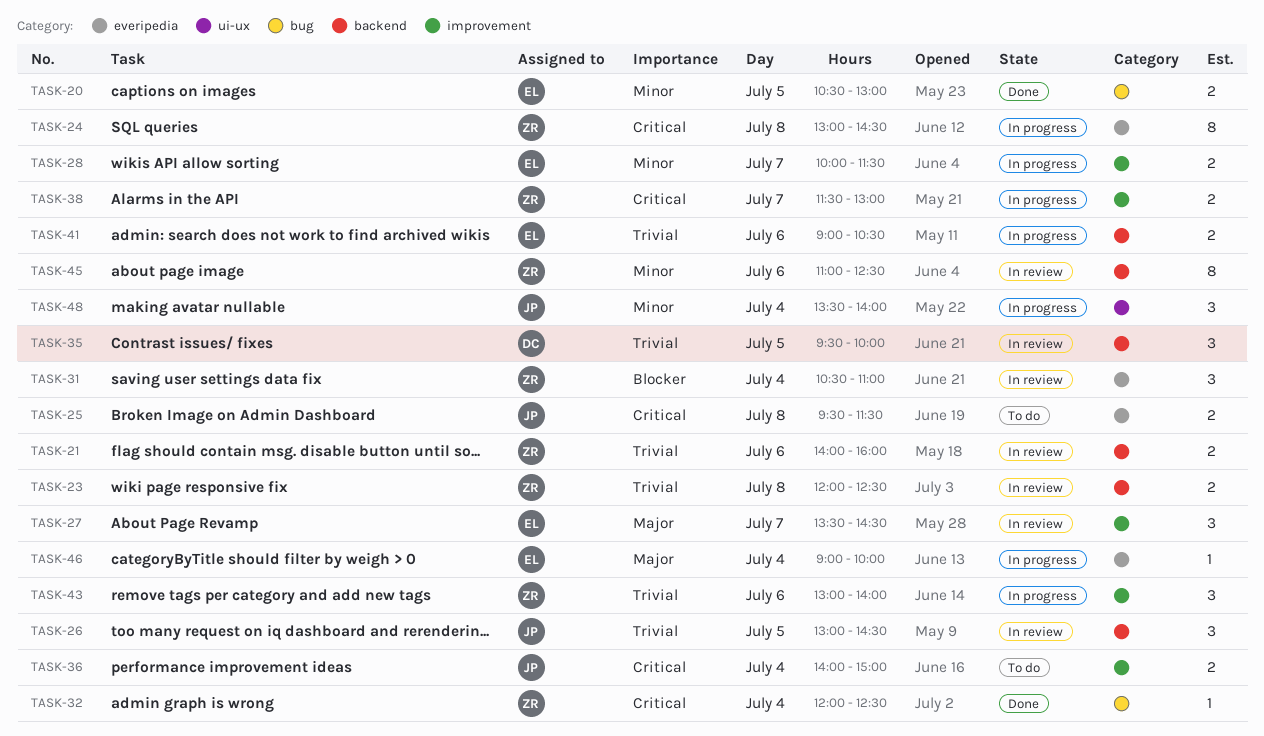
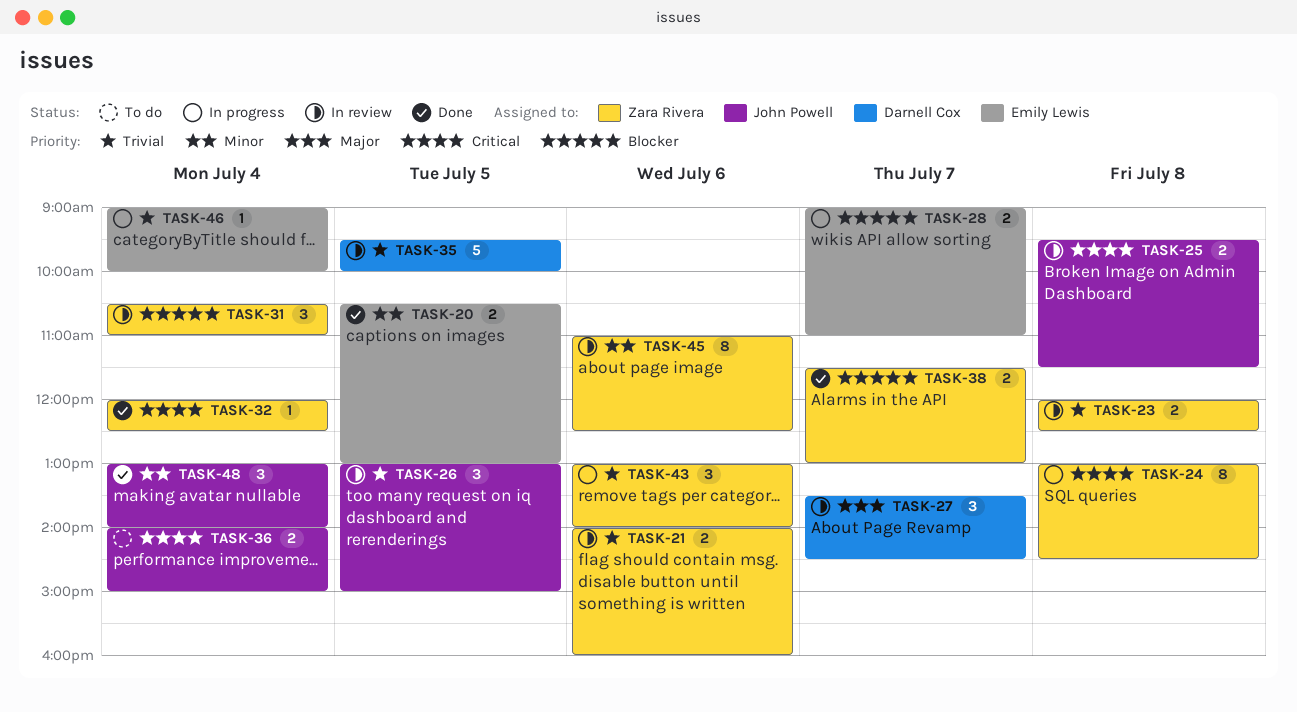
TASK-25, status: To do -> In review
TASK-26, ends: 14:30 -> 15:00
TASK-27, owner: Emily Lewis -> Darnell Cox
TASK-28, priority: Minor -> Blocker
TASK-28, begins: 10:00 -> 09:00
TASK-28, ends: 11:30 -> 11:00
TASK-35, estimate: 3 -> 5
TASK-38, status: In progress -> Done
TASK-38, priority: Critical -> Blocker
TASK-41: present -> none
TASK-46, priority: Major -> Trivial
TASK-48, status: In progress -> Done
TASK-48, begins: 13:30 -> 13:00

